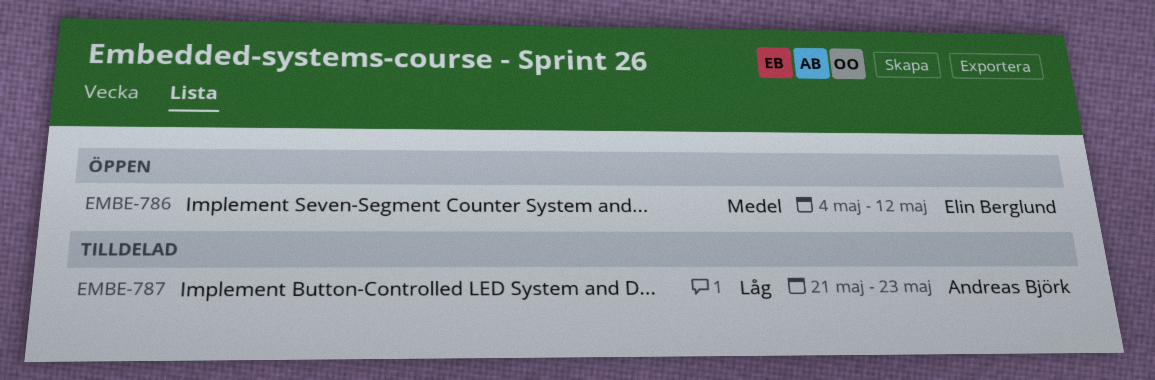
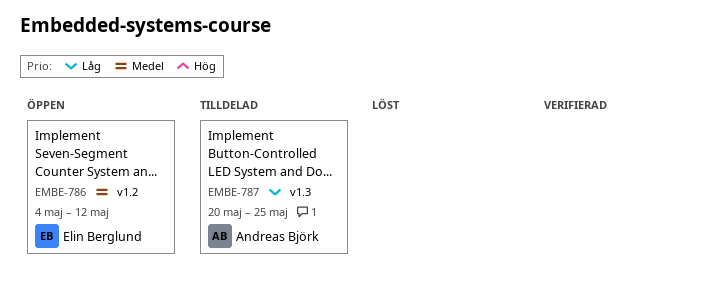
EMBE-787, start: May 21 -> May 20
EMBE-787, due: May 23 -> May 25

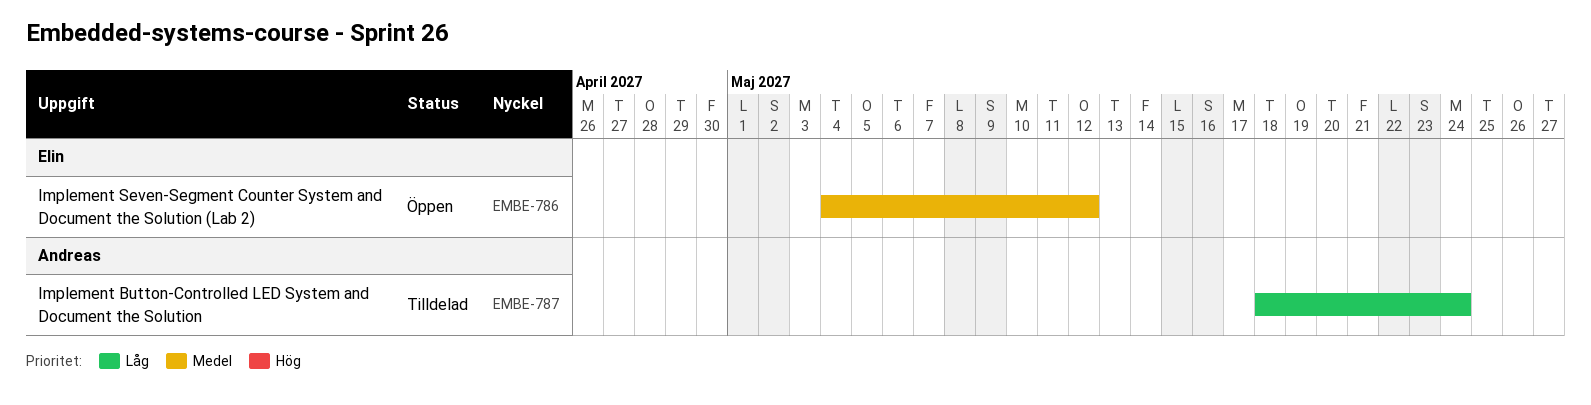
EMBE-787, start: May 20 -> May 18
EMBE-787, due: May 25 -> May 24

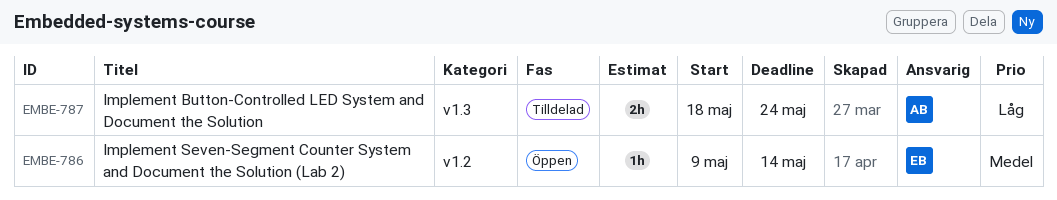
EMBE-786, start: May 4 -> May 9
EMBE-786, due: May 12 -> May 14

